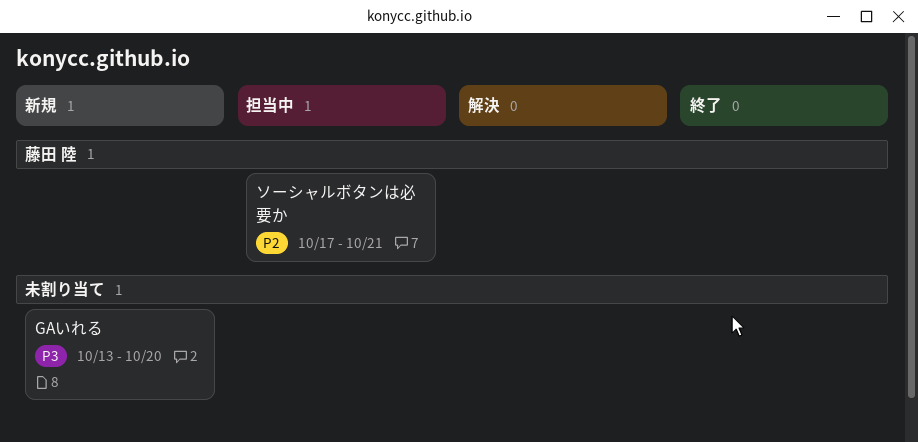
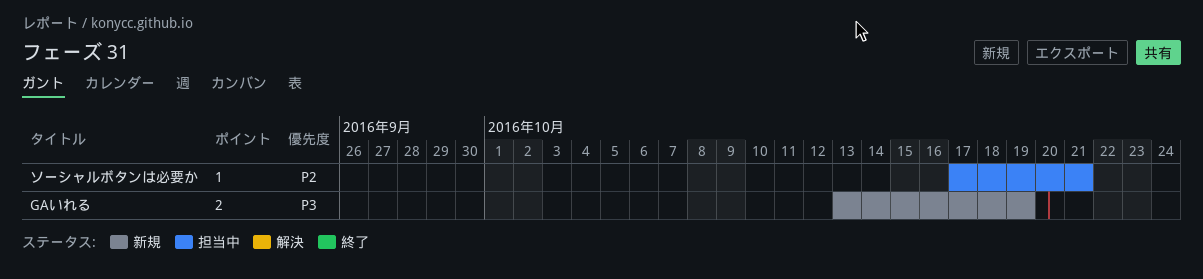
GAいれる, due: Oct 20 -> Oct 19

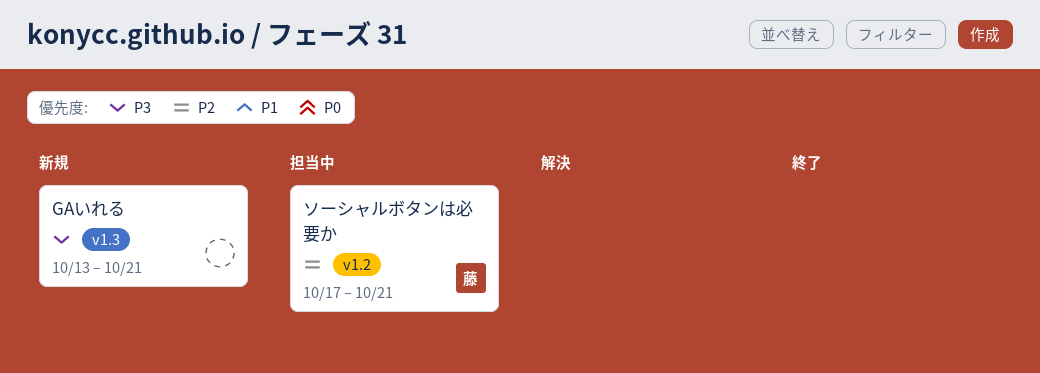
GAいれる, due: Oct 19 -> Oct 21

